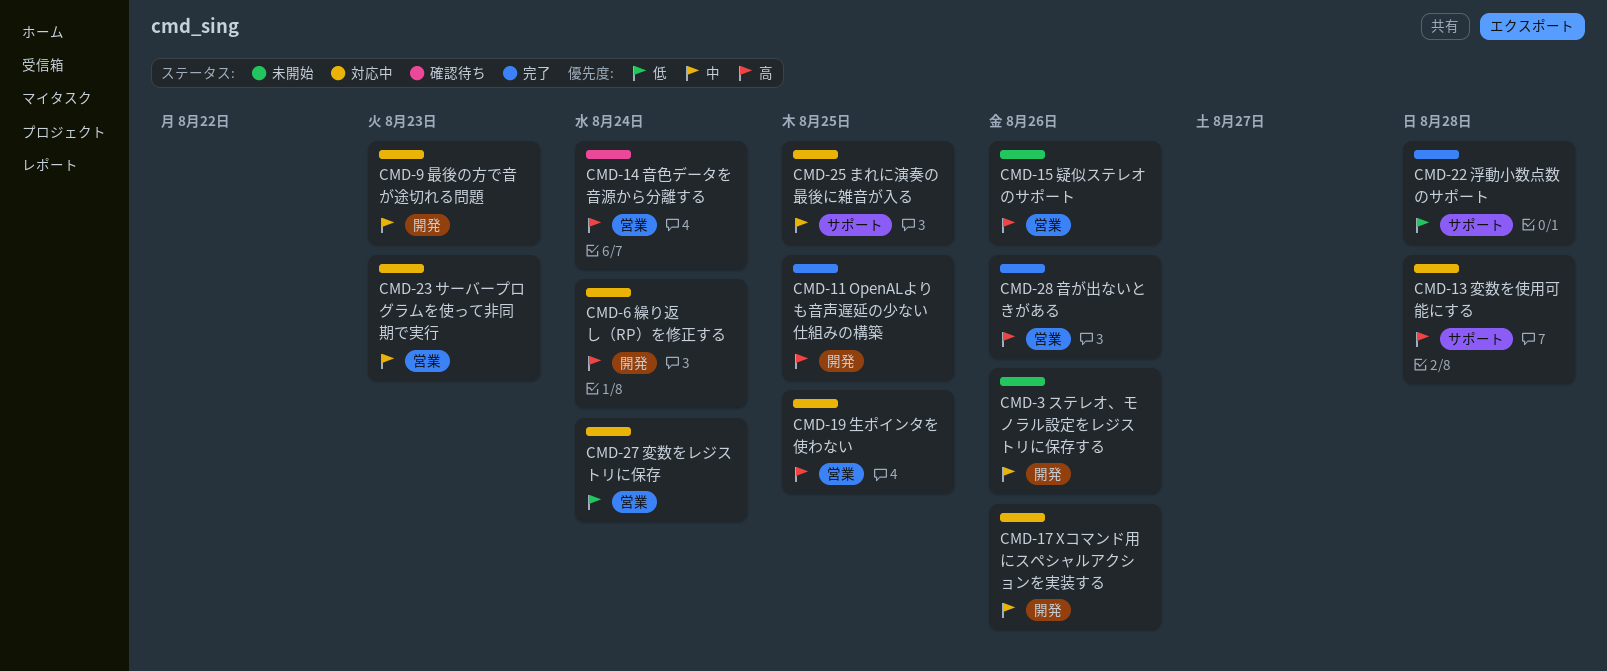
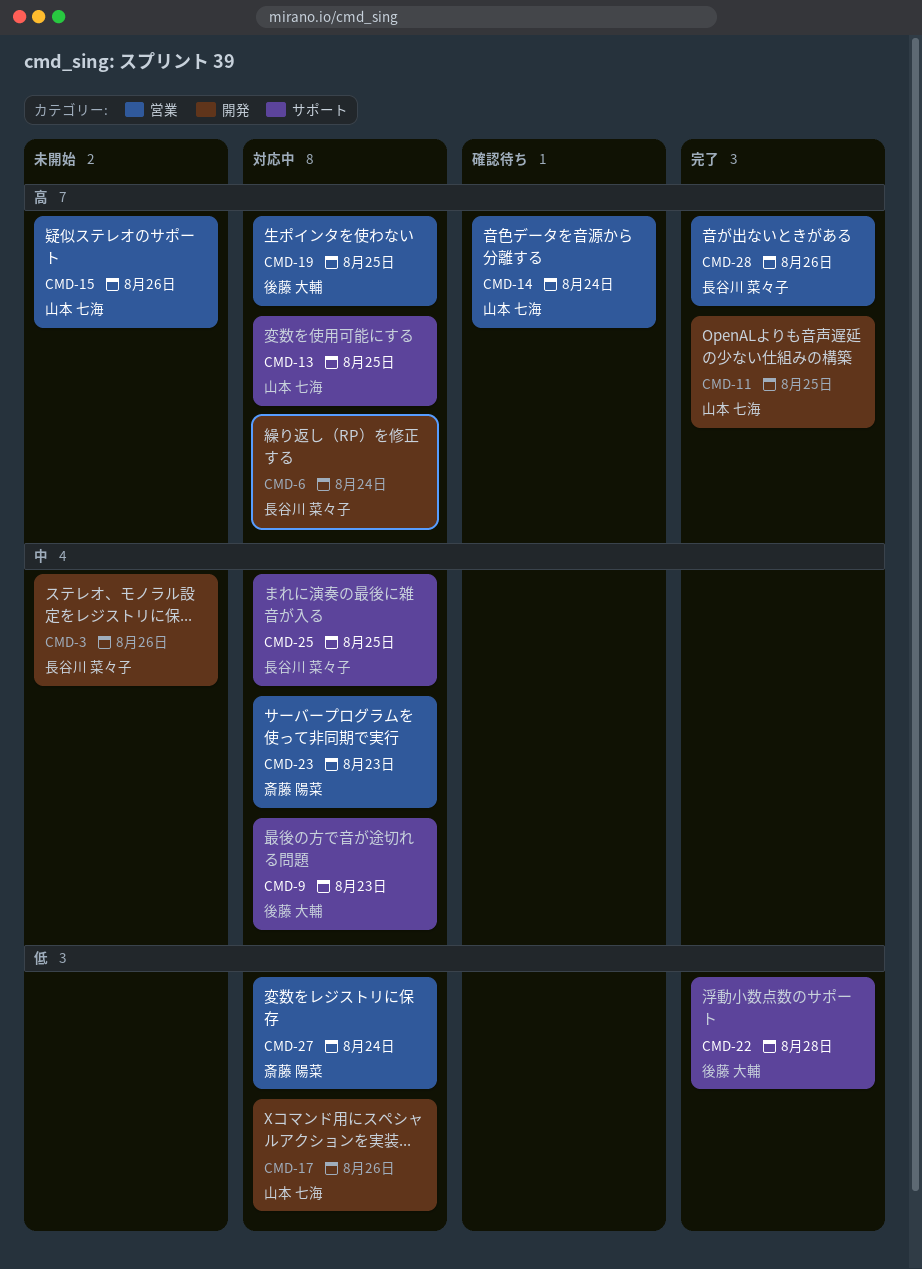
CMD-9, label: 開発 -> サポート
CMD-13, due: Aug 28 -> Aug 25
CMD-17, priority: 中 -> 低

